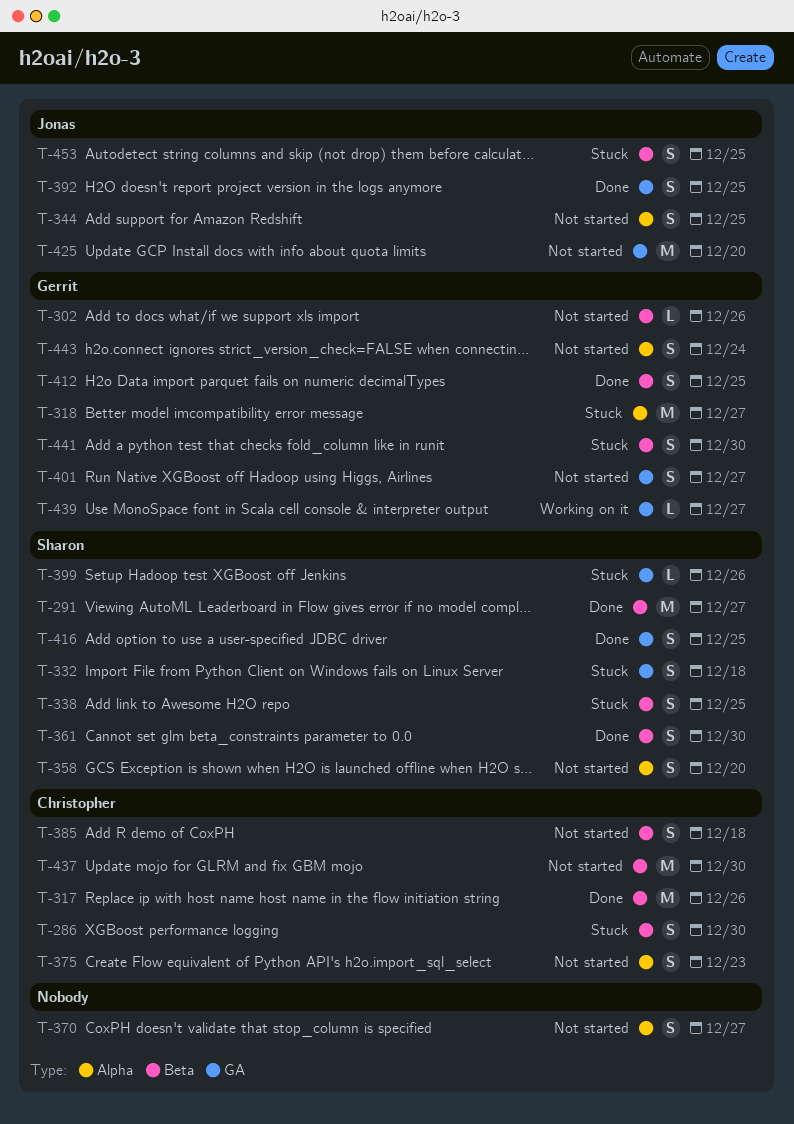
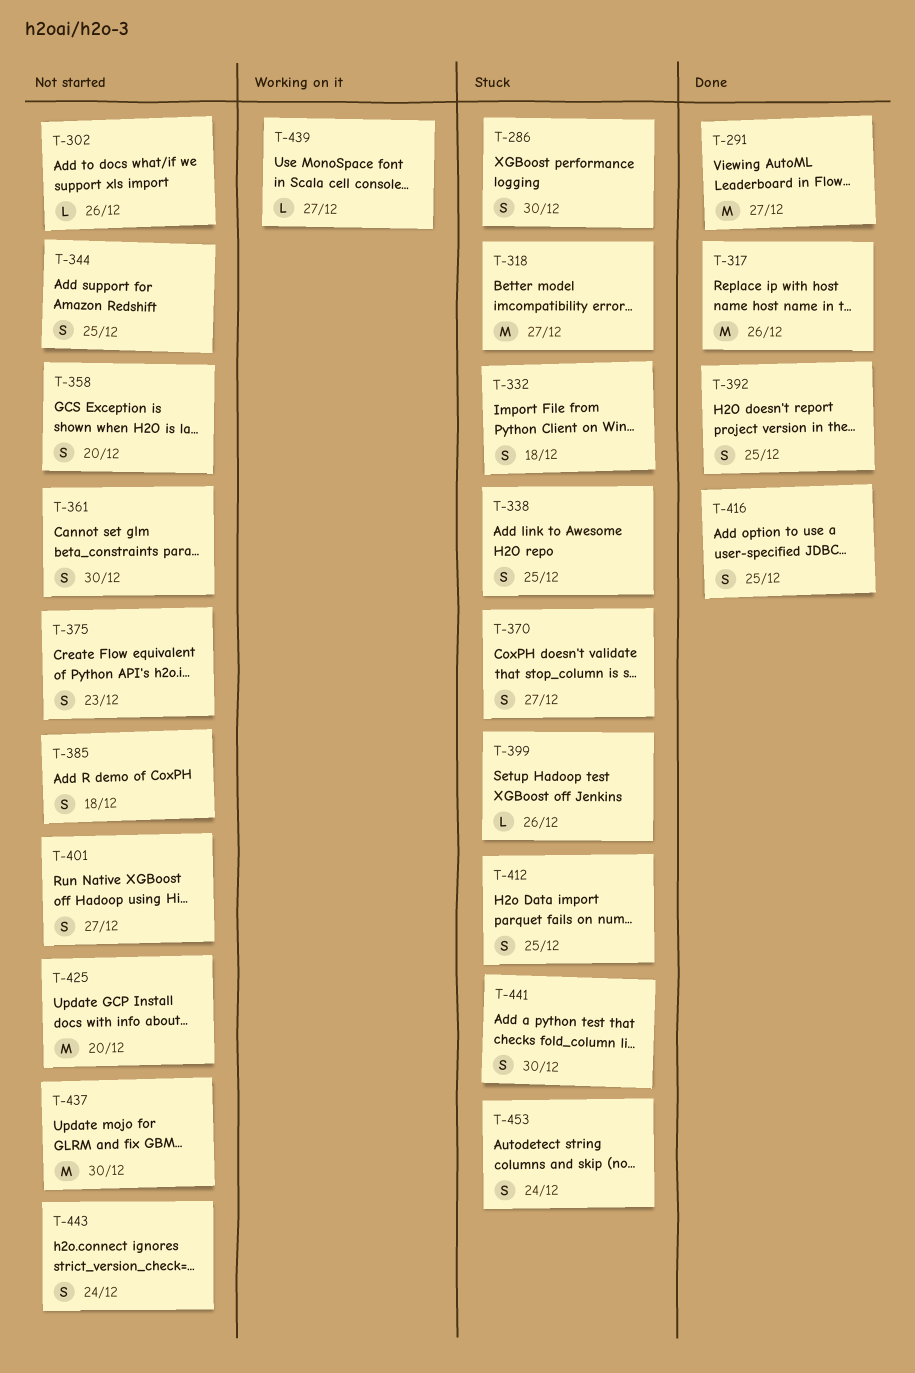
T-361, status: Done -> Not started
T-370, status: Not started -> Stuck
T-412, status: Done -> Stuck
T-453, due: Dec 25 -> Dec 24

